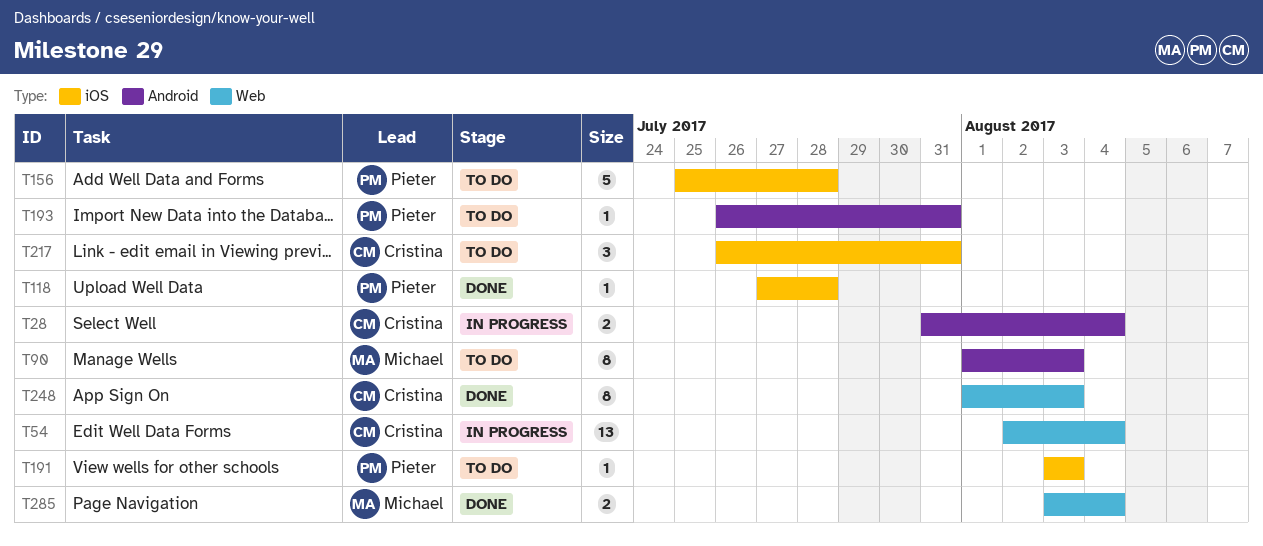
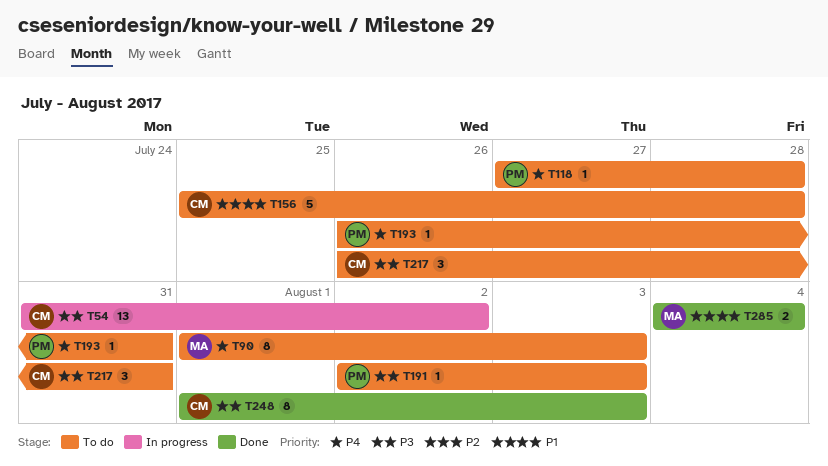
T28: present -> none
T54, start: Aug 2 -> Jul 31
T54, due: Aug 4 -> Aug 2
T118, status: Done -> To do
T156, owner: Pieter -> Cristina
T191, start: Aug 3 -> Aug 2
T285, start: Aug 3 -> Aug 4

